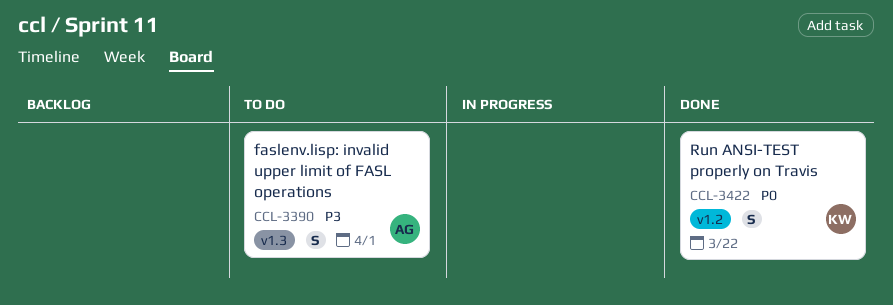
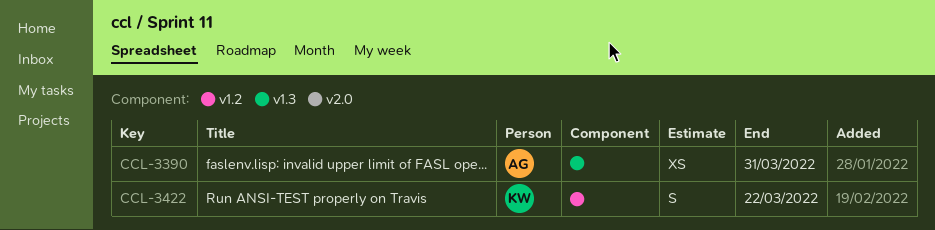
CCL-3390, estimate: S -> XS
CCL-3390, due: Apr 1 -> Mar 31

